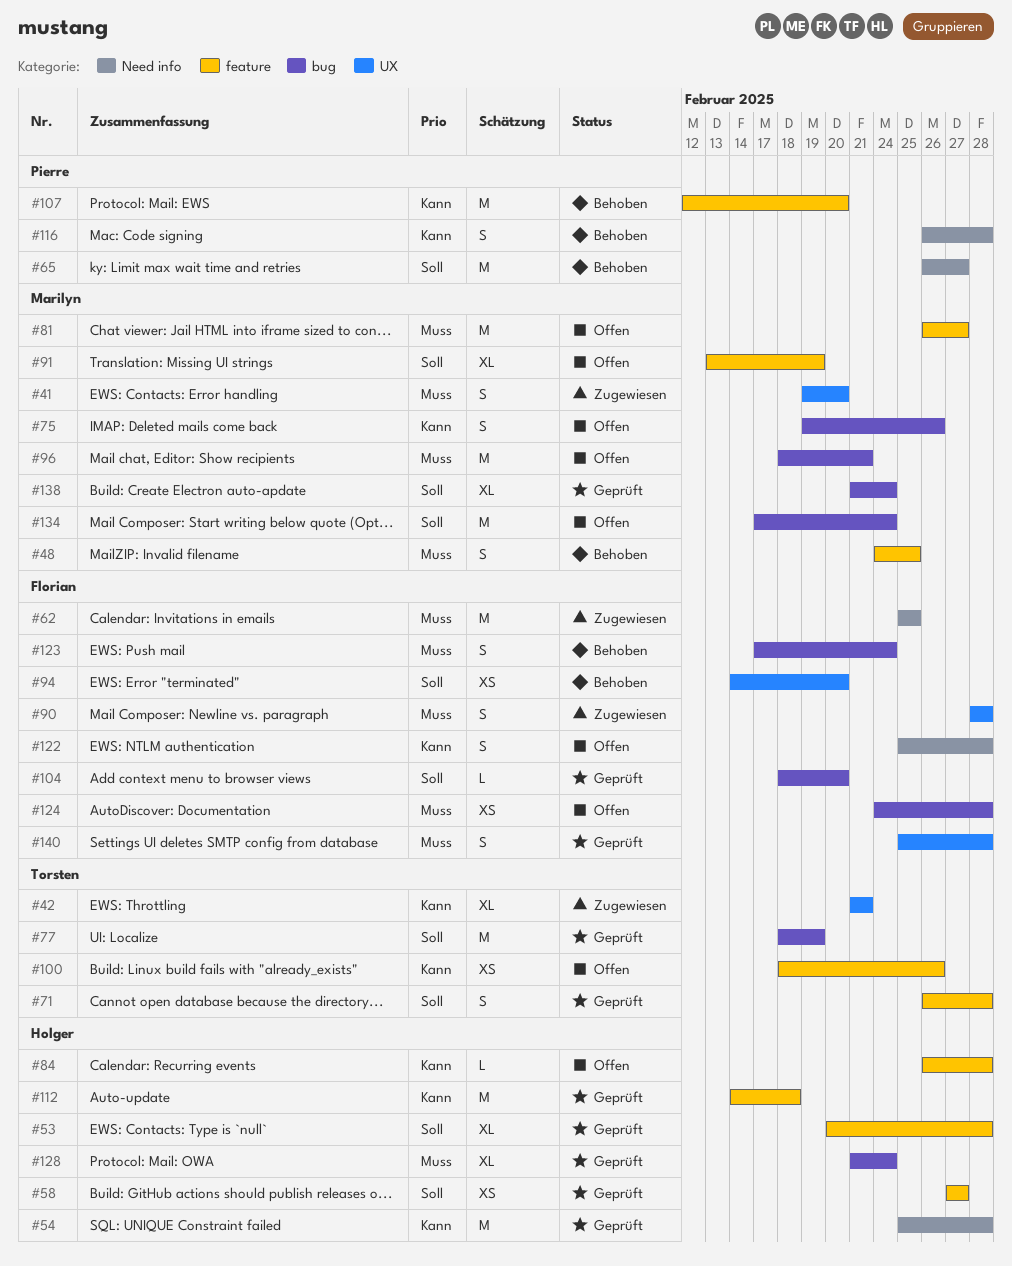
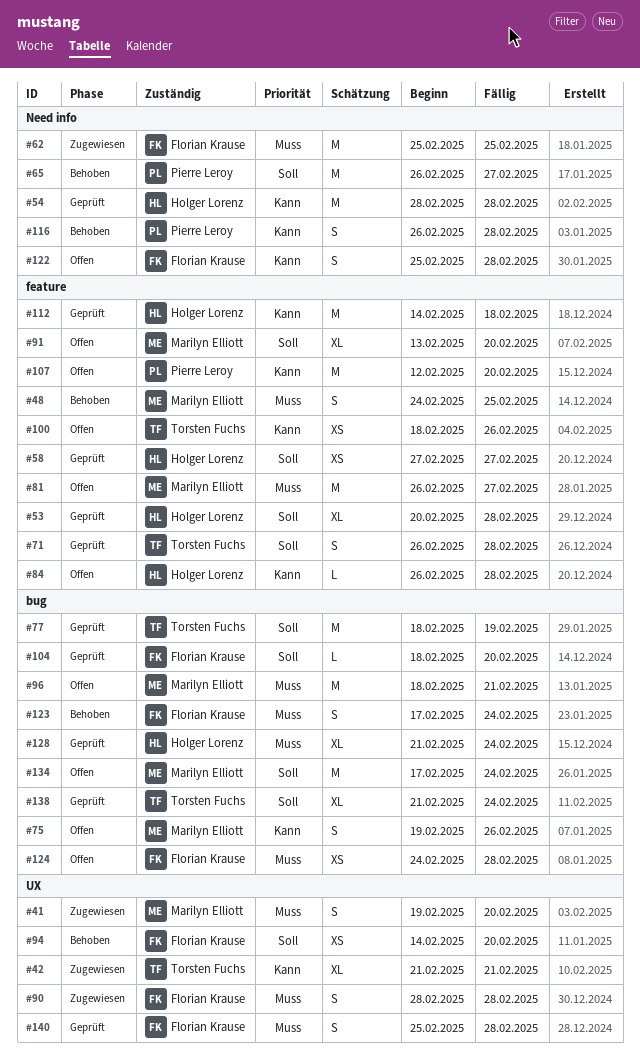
#54, start: Feb 25 -> Feb 28
#91, due: Feb 19 -> Feb 20
#107, status: Behoben -> Offen
#138, owner: Marilyn Elliott -> Torsten Fuchs

